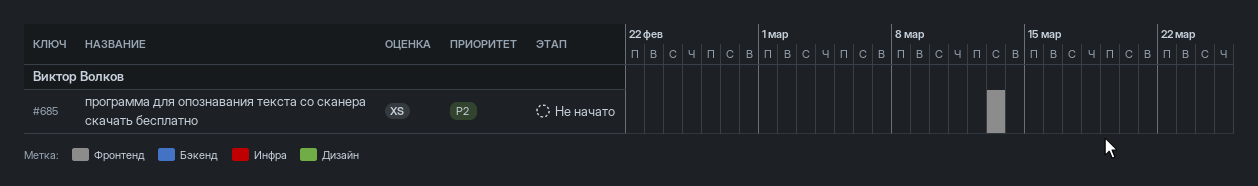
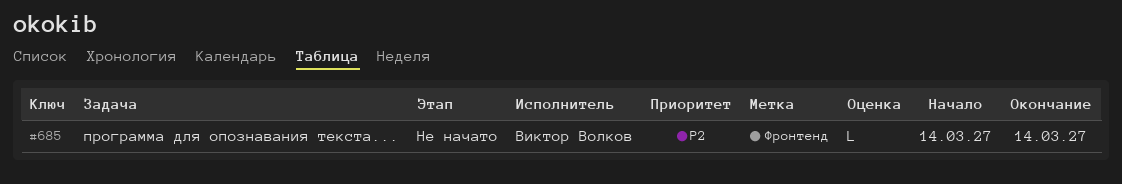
#685, estimate: XS -> L
#685, start: Mar 13 -> Mar 14
#685, due: Mar 13 -> Mar 14

